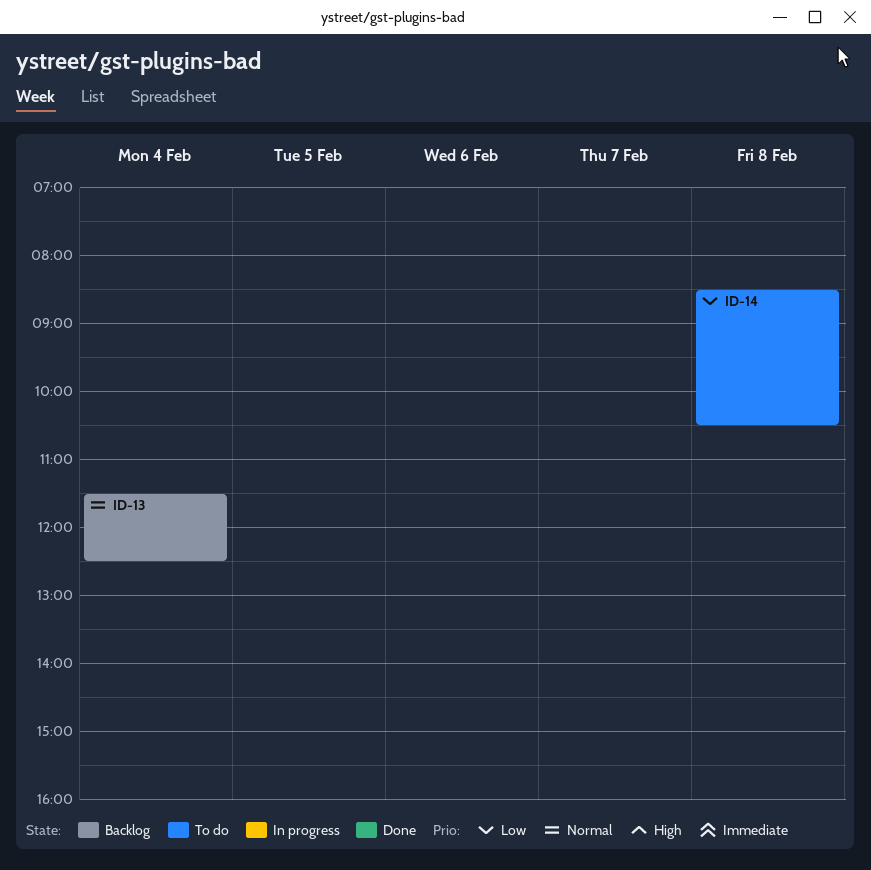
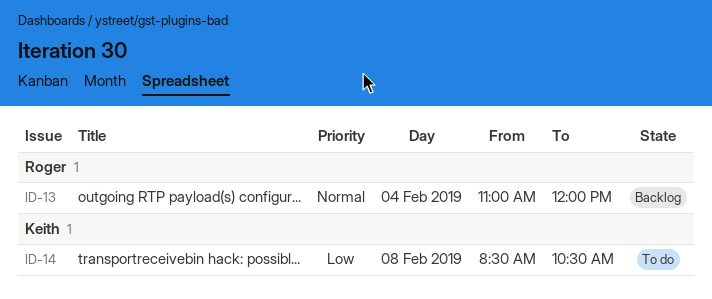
ID-13, begins: 11:30 -> 11:00
ID-13, ends: 12:30 -> 12:00

